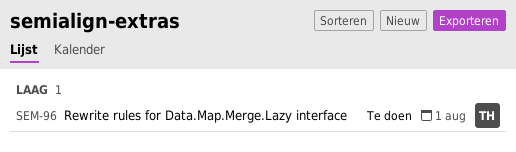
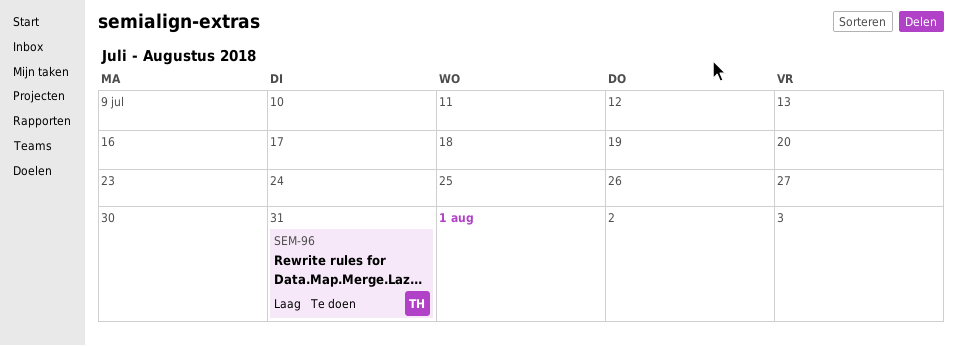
SEM-96, due: Aug 1 -> Jul 31

